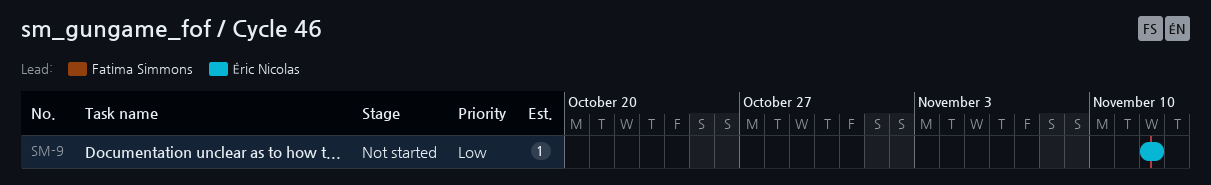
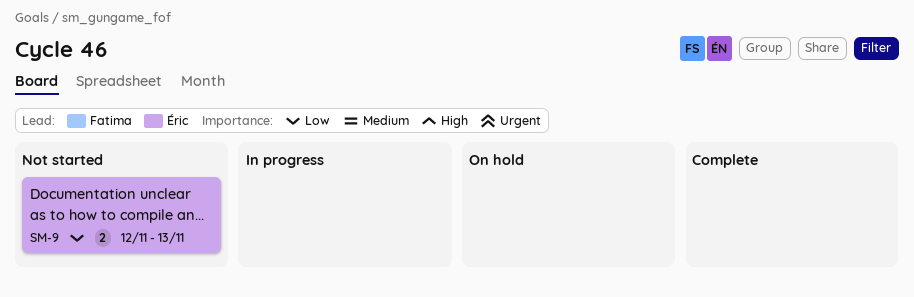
SM-9, estimate: 1 -> 2
SM-9, due: Nov 12 -> Nov 13

